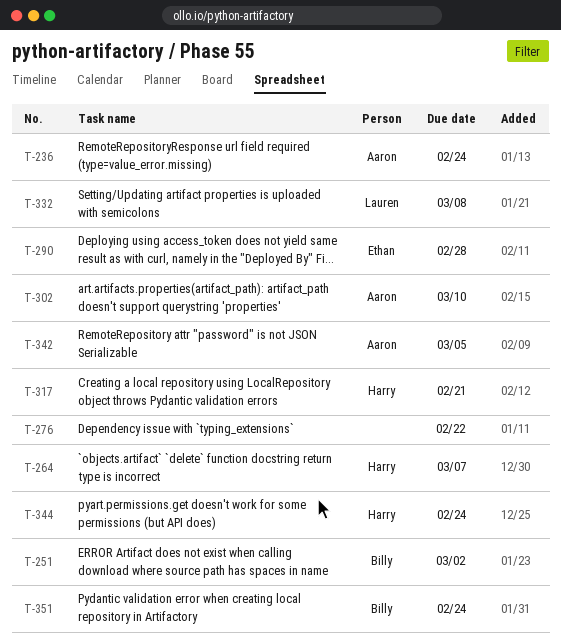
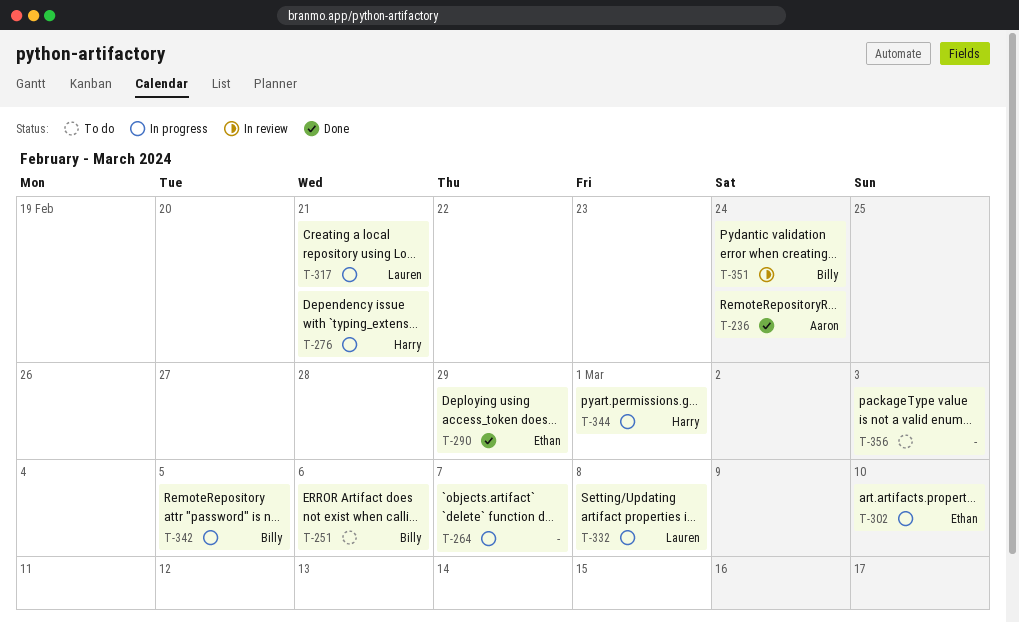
T-251, due: Mar 2 -> Mar 6
T-264, owner: Harry -> none
T-276, owner: none -> Harry
T-276, due: Feb 22 -> Feb 21
T-290, due: Feb 28 -> Feb 29
T-302, owner: Aaron -> Ethan
T-317, owner: Harry -> Lauren
T-342, owner: Aaron -> Billy
T-344, due: Feb 24 -> Mar 1
T-356: none -> present

